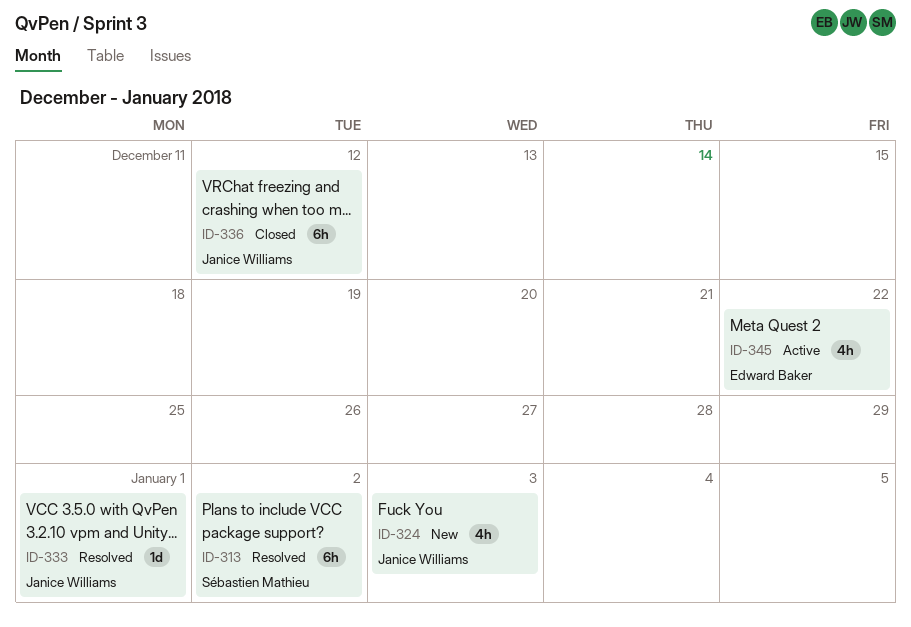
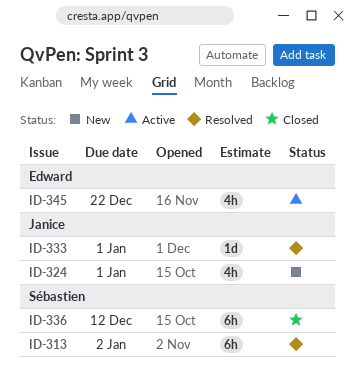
ID-324, due: Jan 3 -> Jan 1
ID-336, owner: Janice Williams -> Sébastien Mathieu

